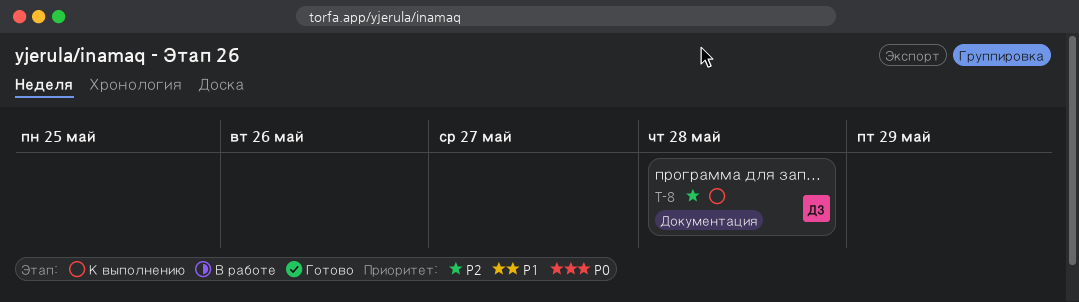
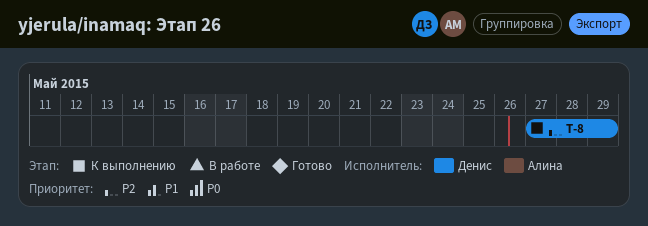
T-8, due: May 28 -> May 29

